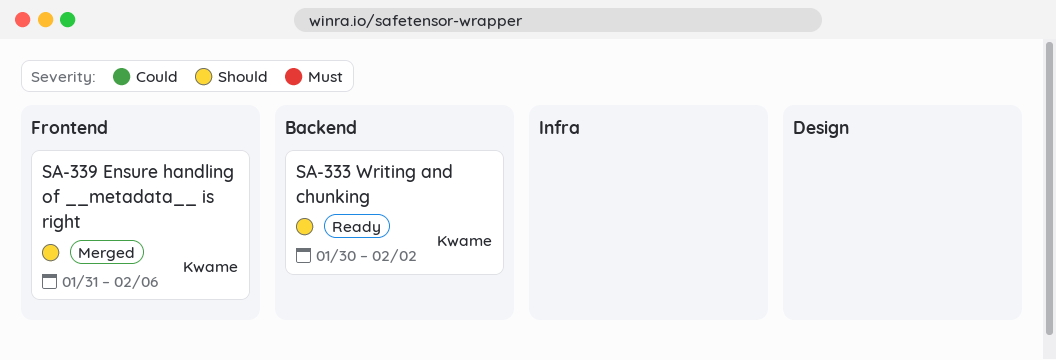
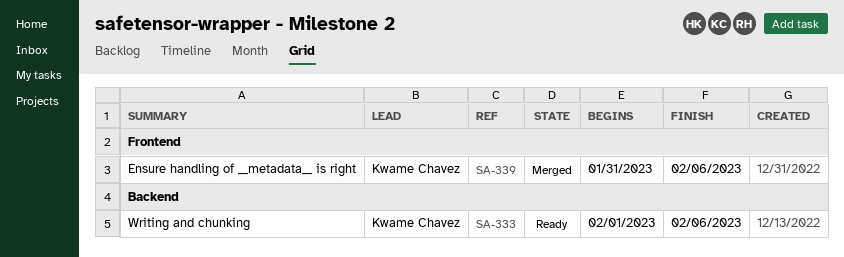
SA-333, start: Jan 30 -> Feb 1
SA-333, due: Feb 2 -> Feb 6

